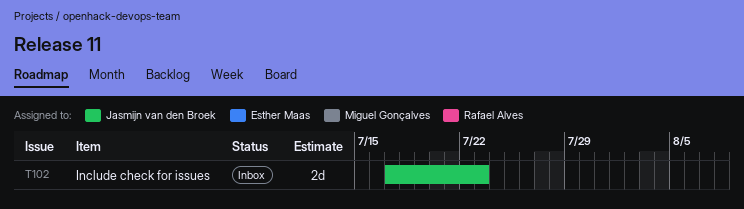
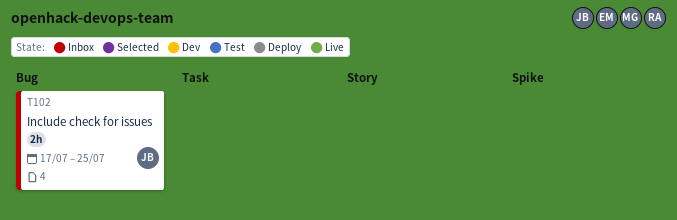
T102, estimate: 2d -> 2h
T102, due: Jul 23 -> Jul 25

